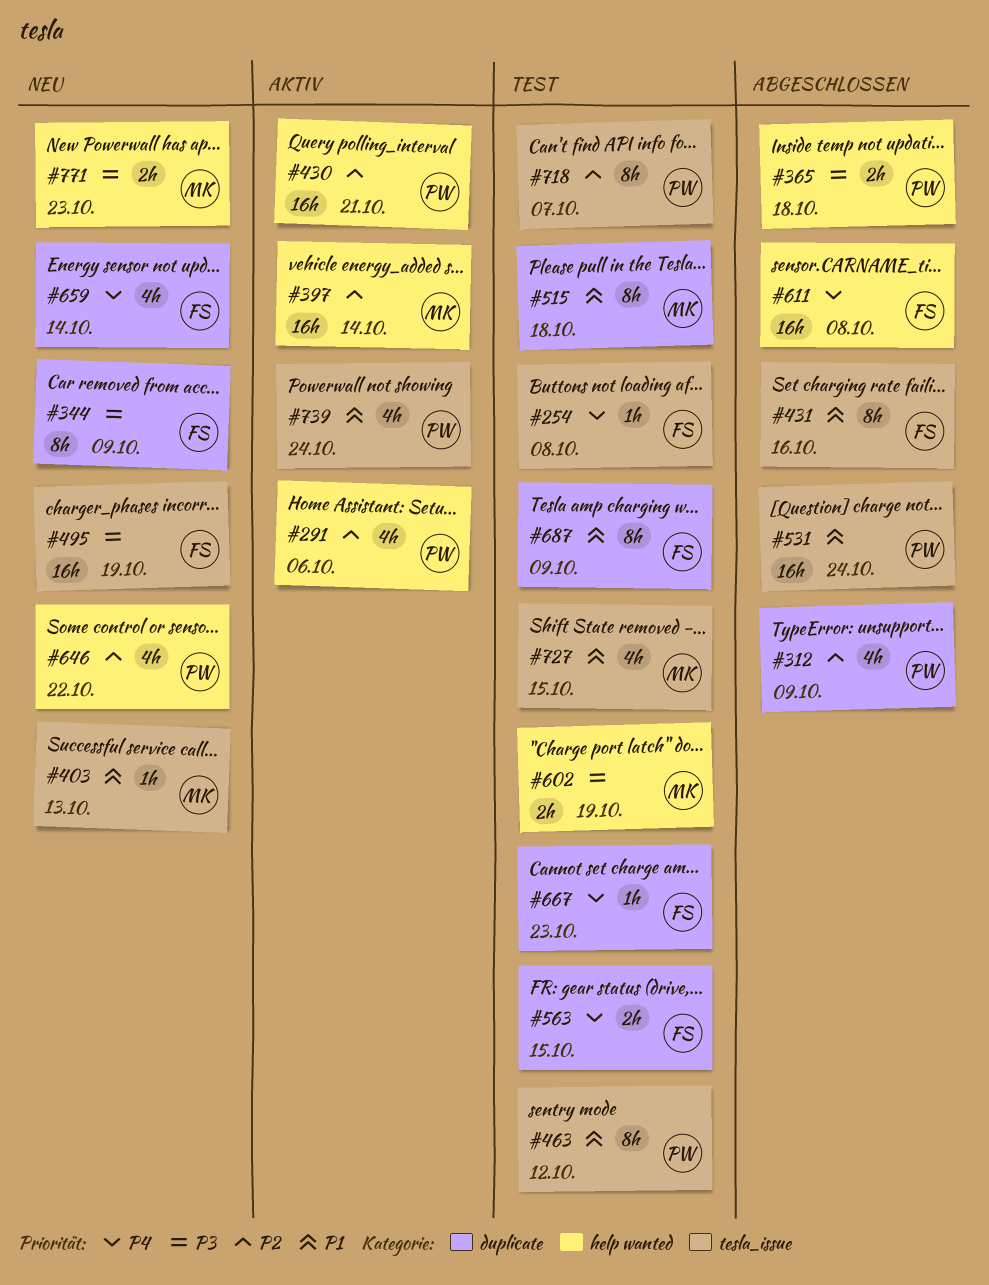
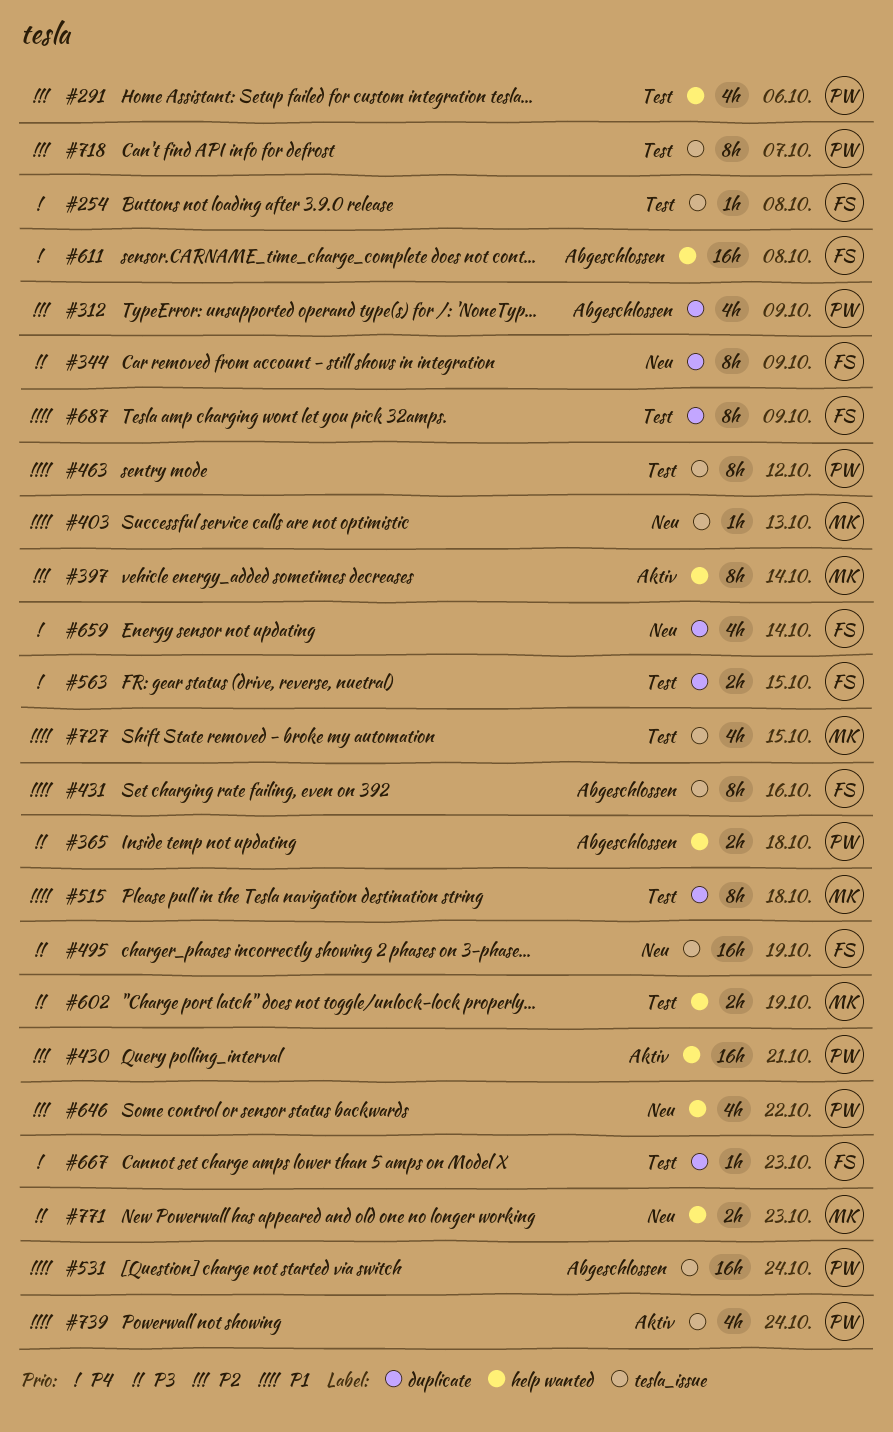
#291, status: Aktiv -> Test
#397, estimate: 16h -> 8h

